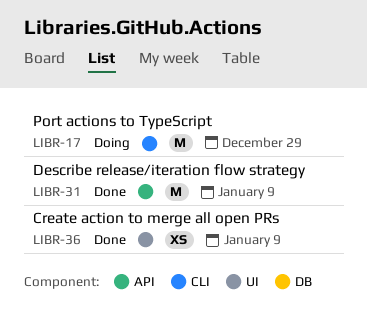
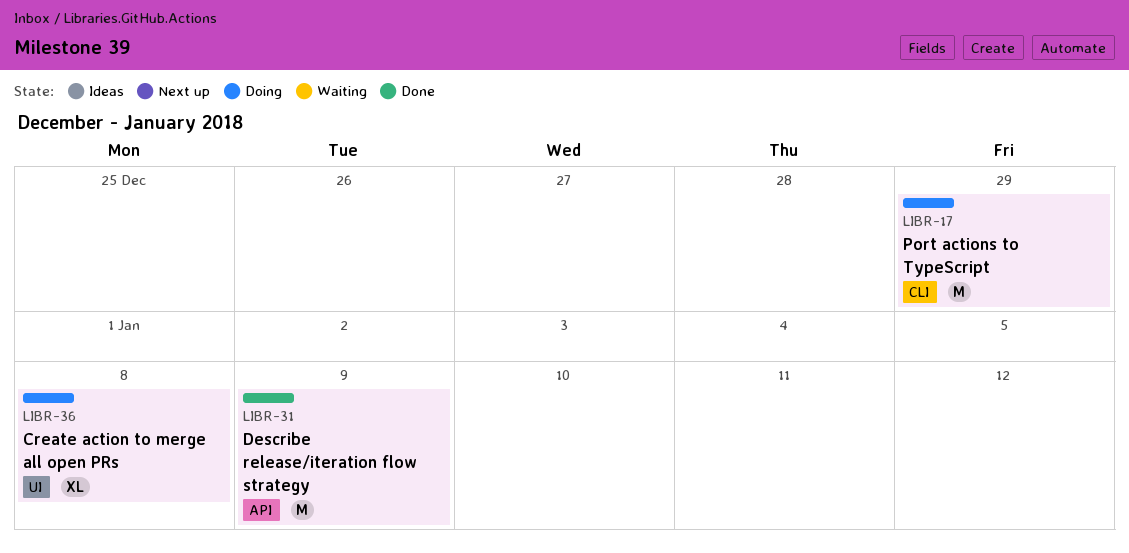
LIBR-36, status: Done -> Doing
LIBR-36, estimate: XS -> XL
LIBR-36, due: Jan 9 -> Jan 8

